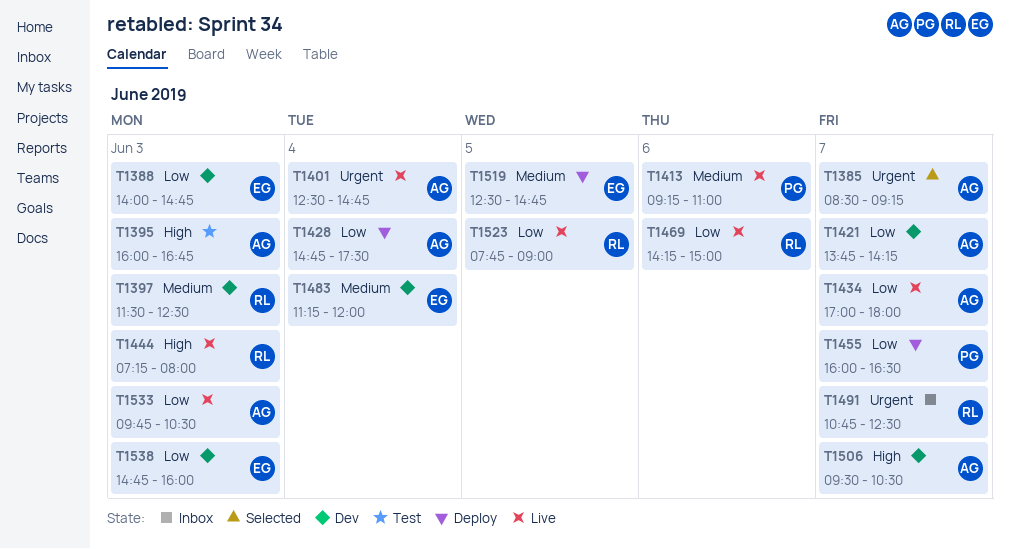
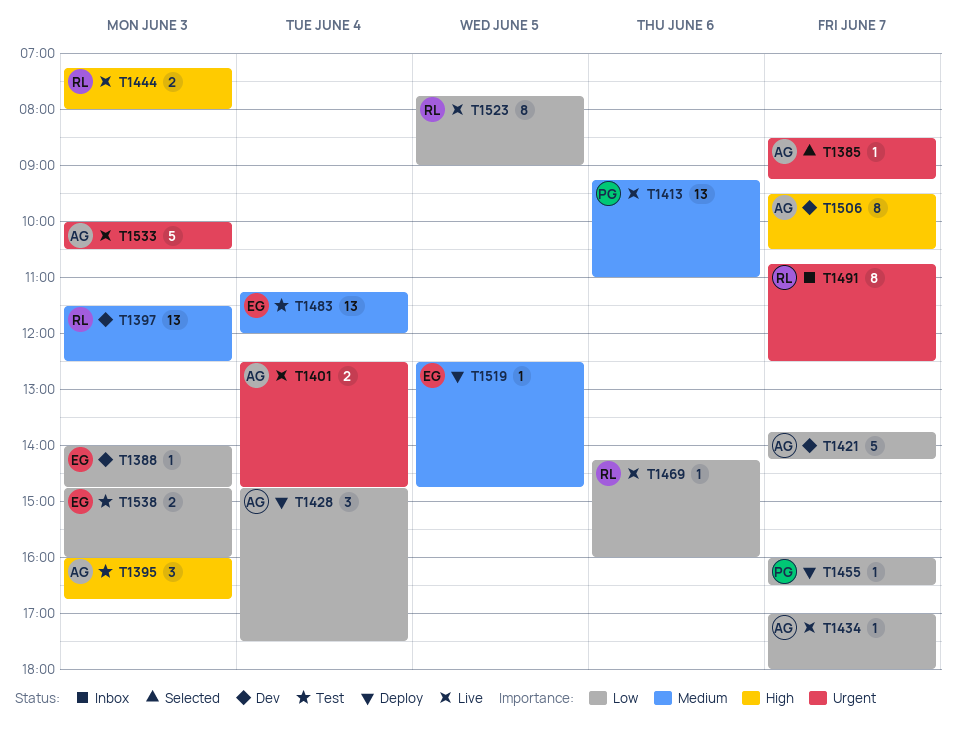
T1469, ends: 15:00 -> 16:00
T1483, status: Dev -> Test
T1533, priority: Low -> Urgent
T1533, begins: 09:45 -> 10:00
T1538, status: Dev -> Test

